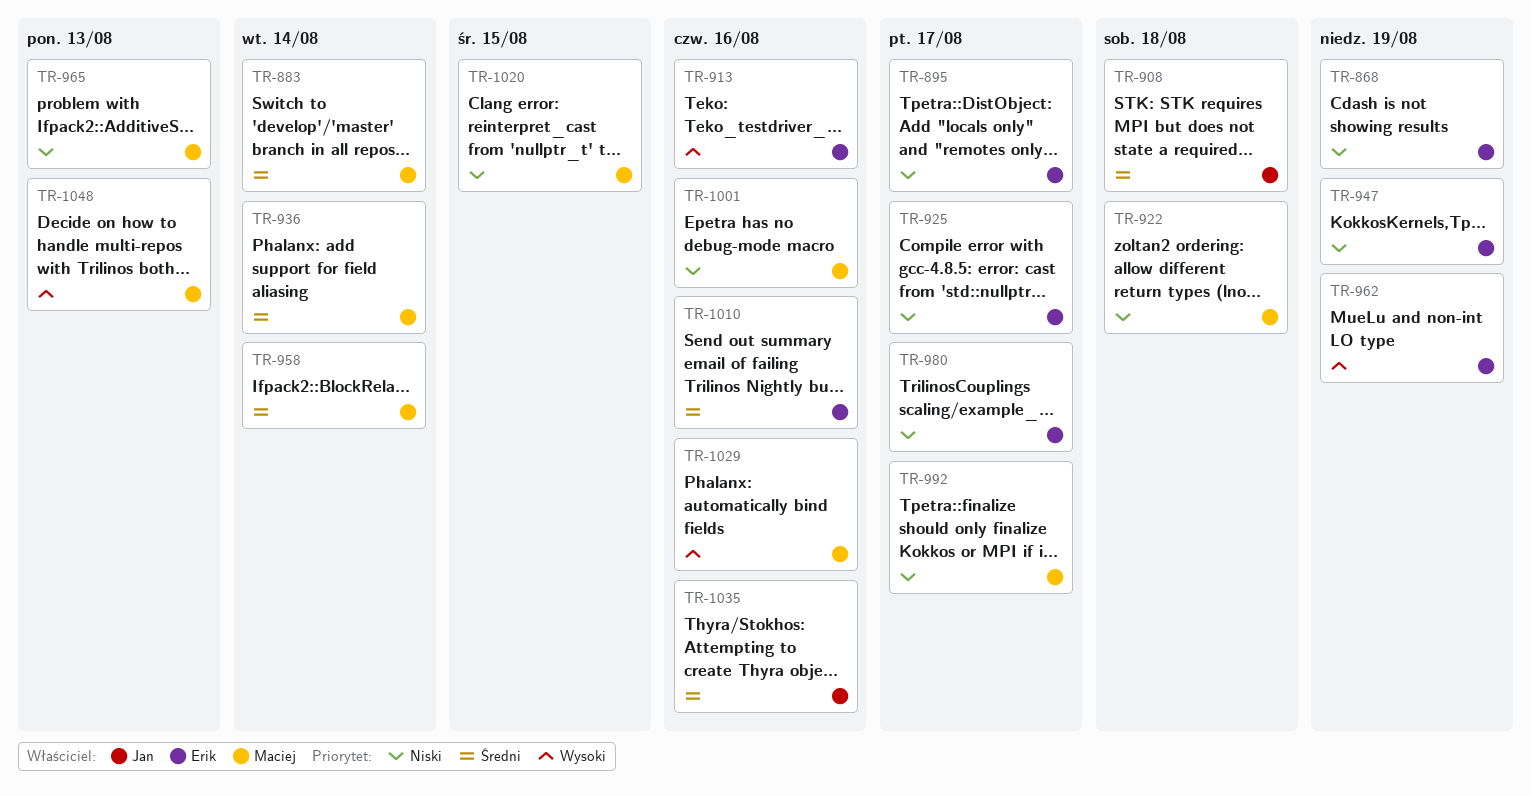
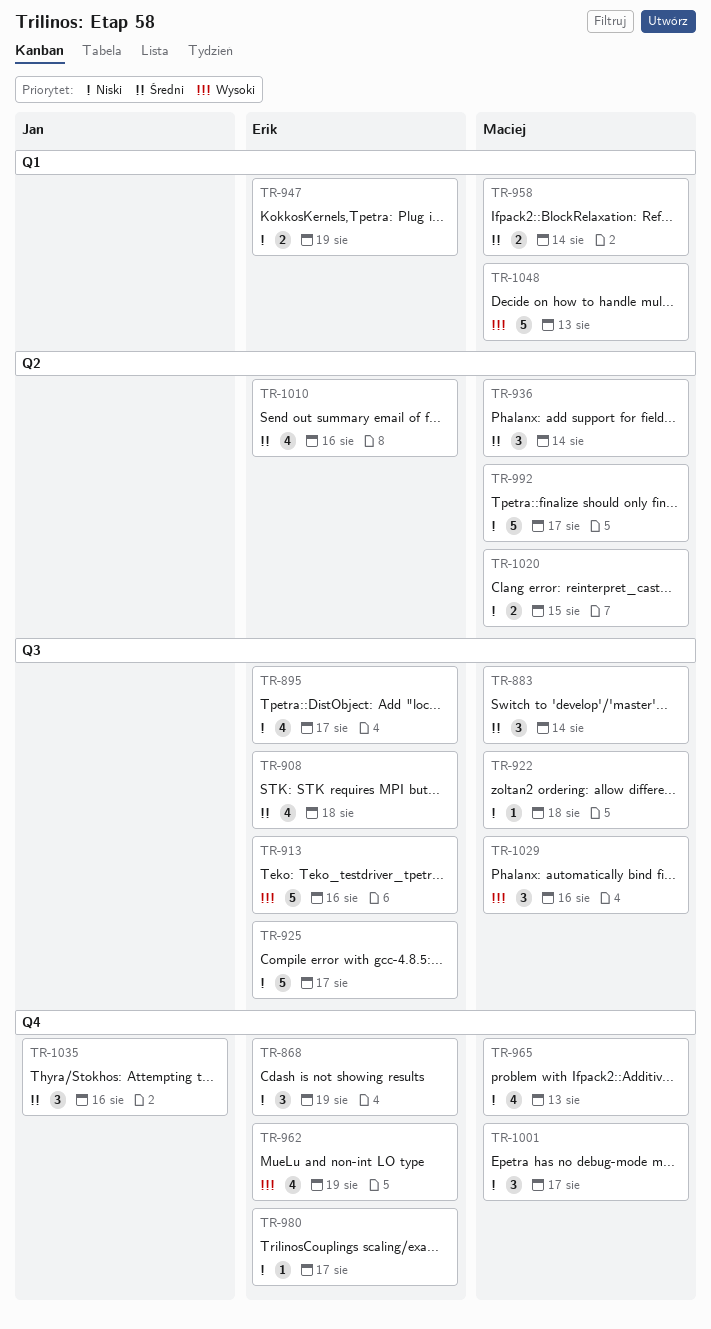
TR-908, owner: Jan -> Erik
TR-1001, due: Aug 16 -> Aug 17

